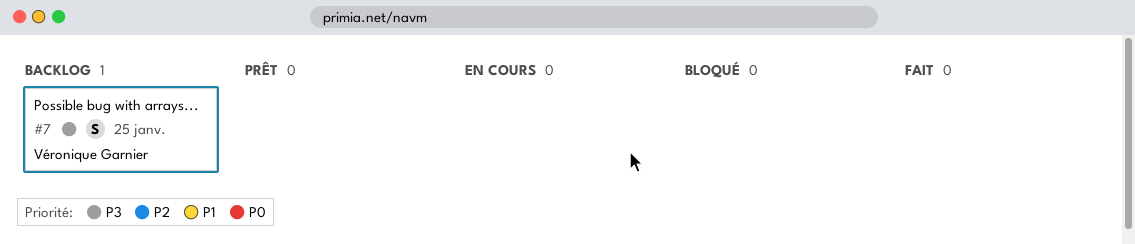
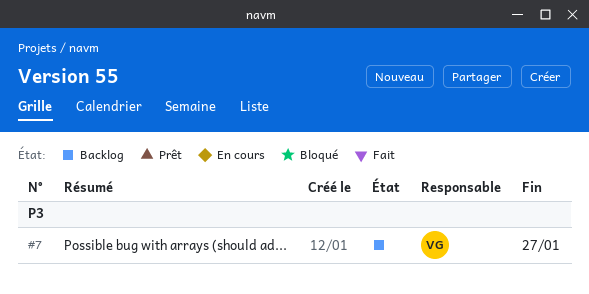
#7, due: Jan 25 -> Jan 27

